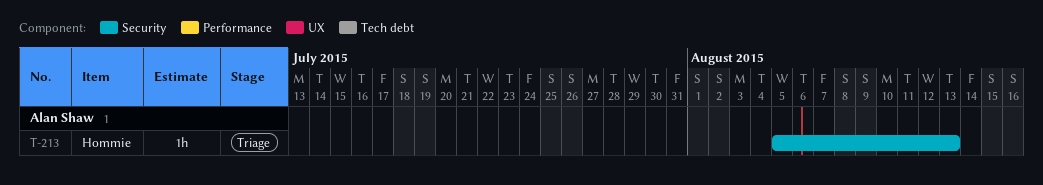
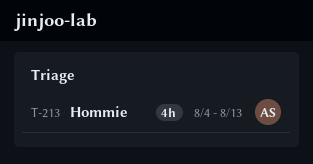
T-213, estimate: 1h -> 4h
T-213, start: Aug 5 -> Aug 4

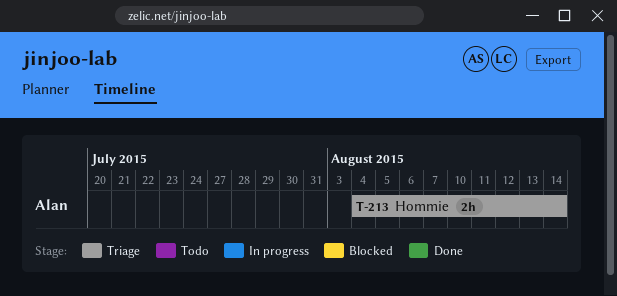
T-213, estimate: 4h -> 2h
T-213, due: Aug 13 -> Aug 14

